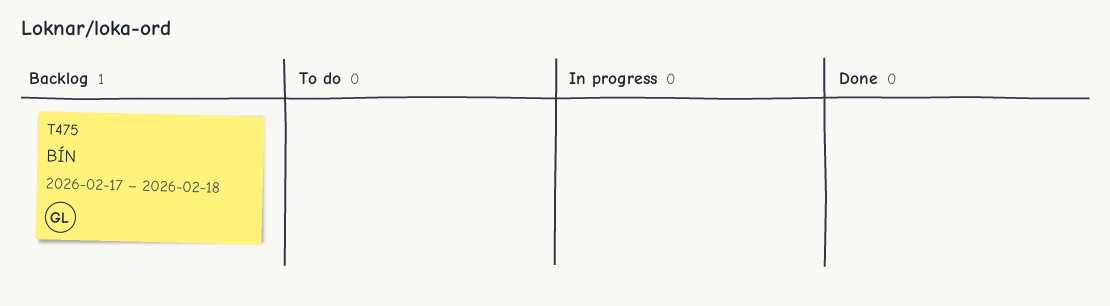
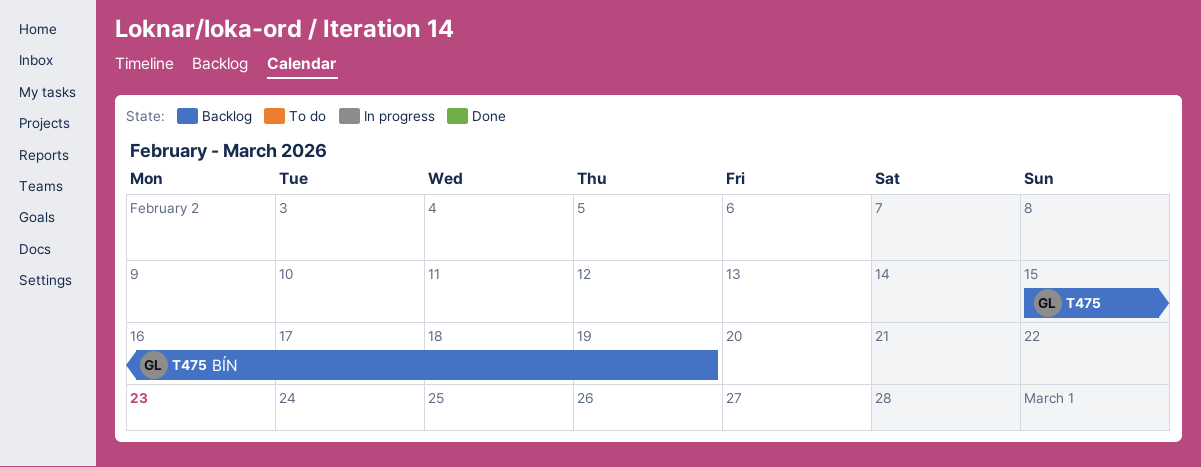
T475, start: Feb 17 -> Feb 15
T475, due: Feb 18 -> Feb 19

